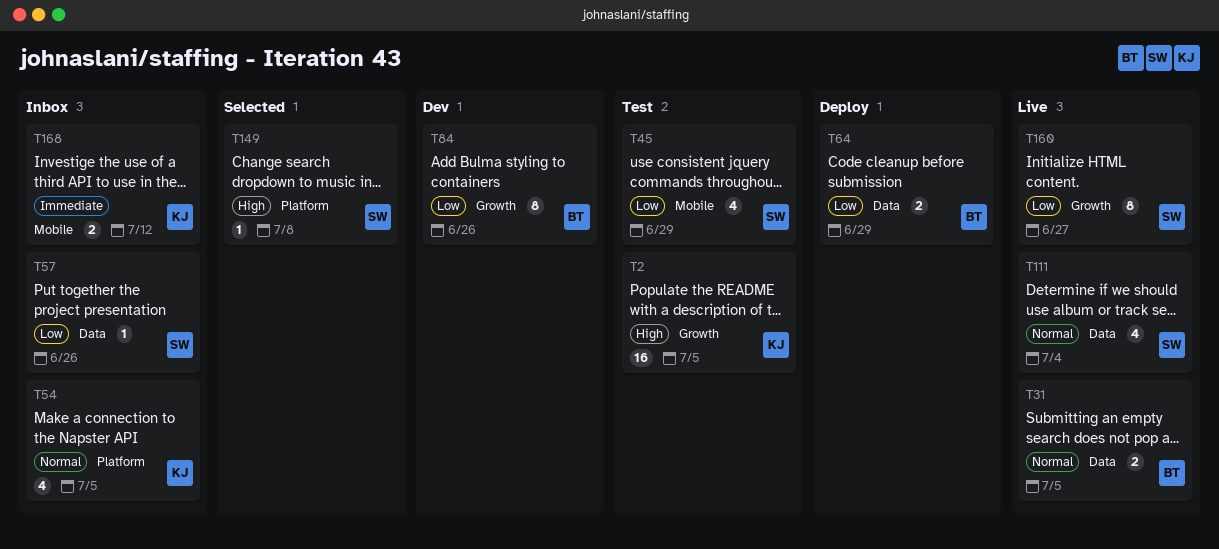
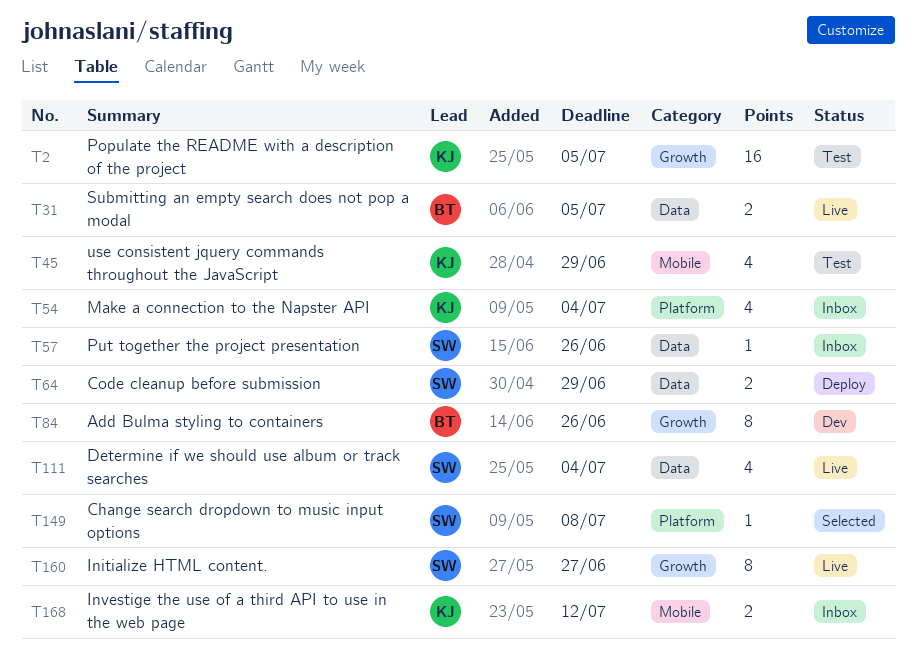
T45, owner: SW -> KJ
T54, due: Jul 5 -> Jul 4
T64, owner: BT -> SW

